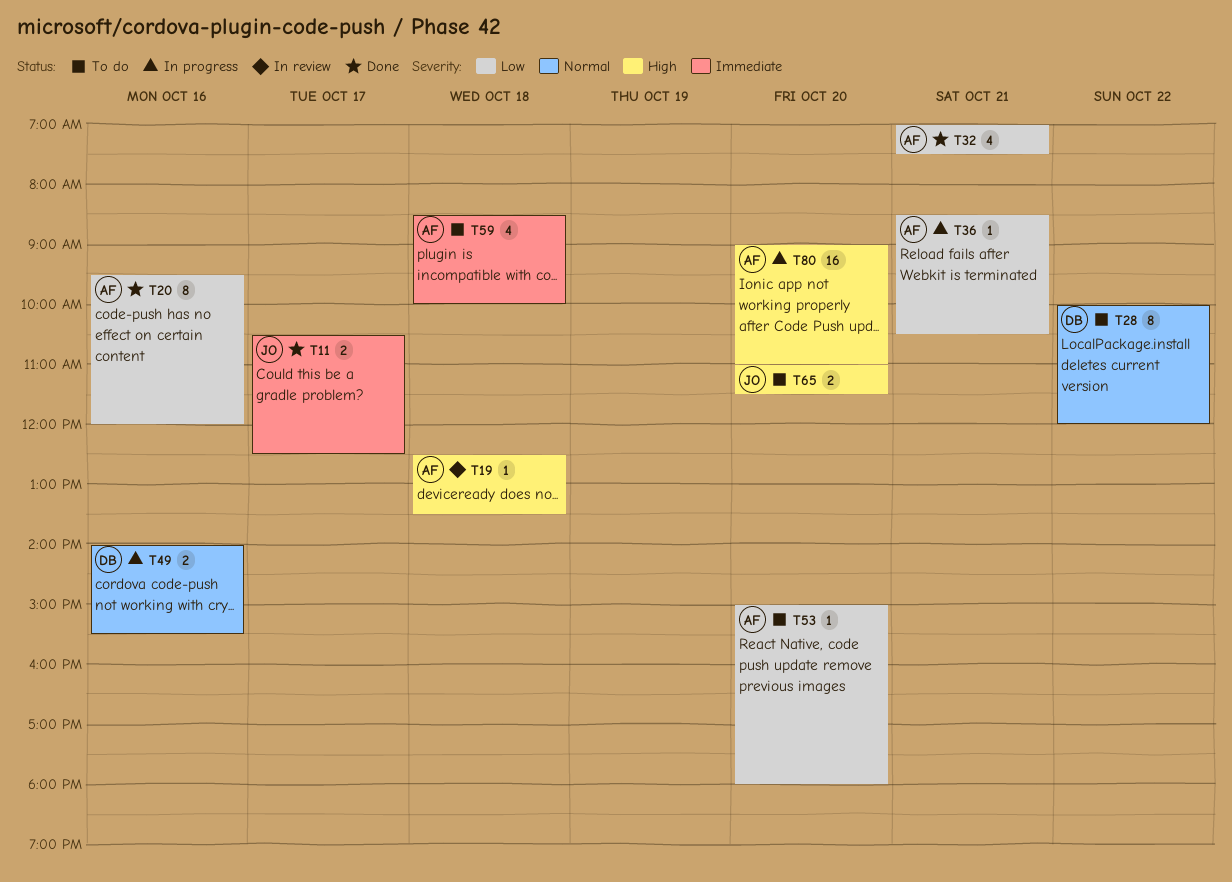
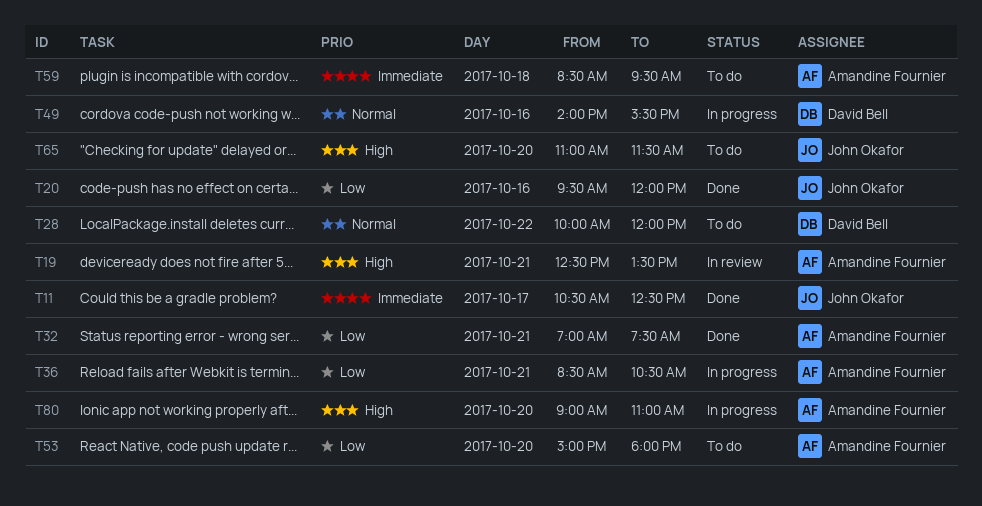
T19, day: Oct 18 -> Oct 21
T20, owner: Amandine Fournier -> John Okafor
T59, ends: 10:00 -> 09:30

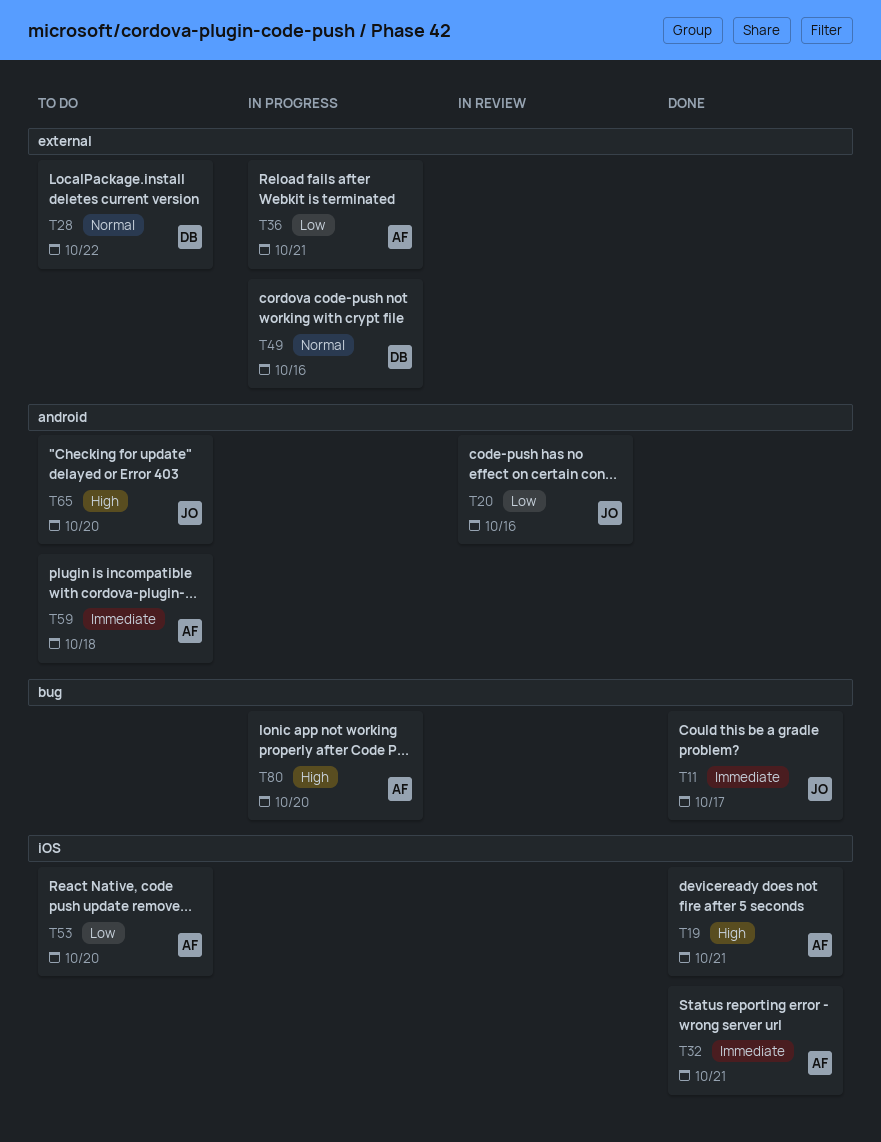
T19, status: In review -> Done
T20, status: Done -> In review
T32, priority: Low -> Immediate

